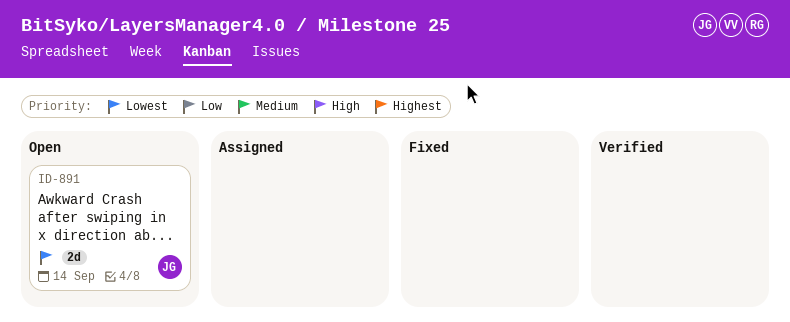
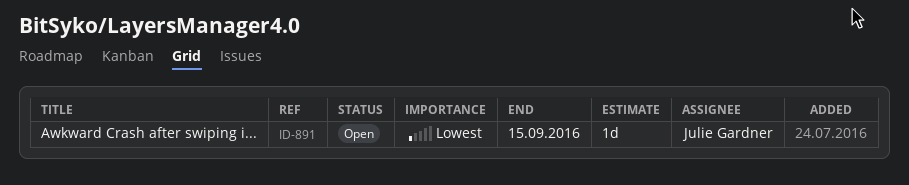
ID-891, estimate: 2d -> 1d
ID-891, due: Sep 14 -> Sep 15

